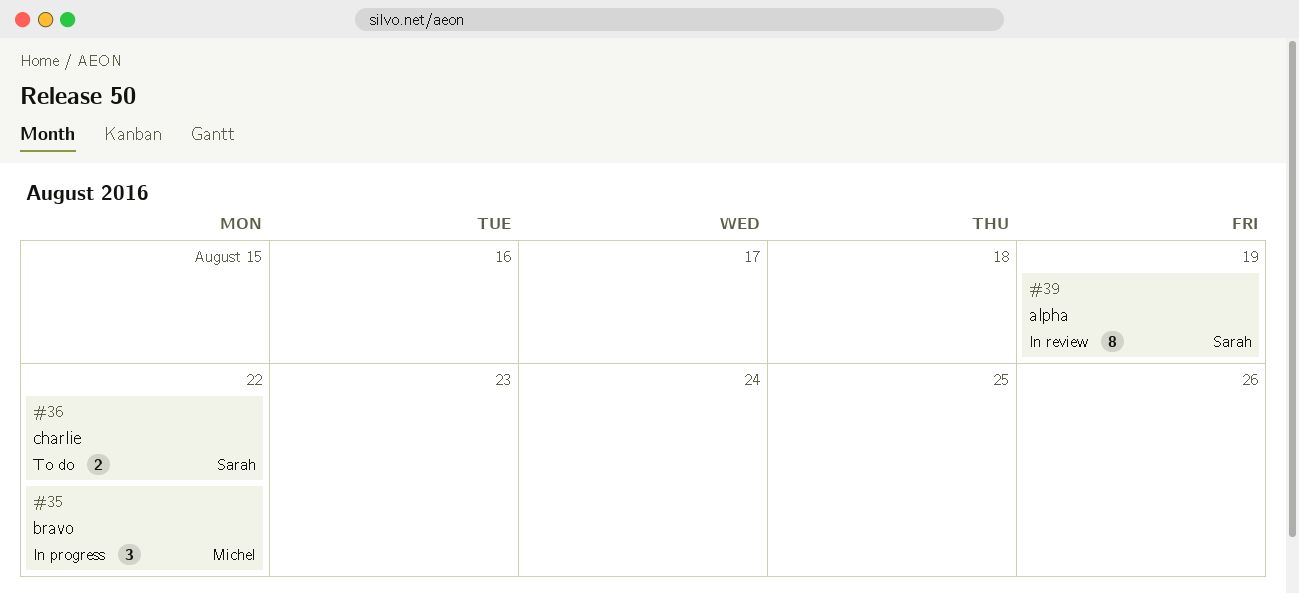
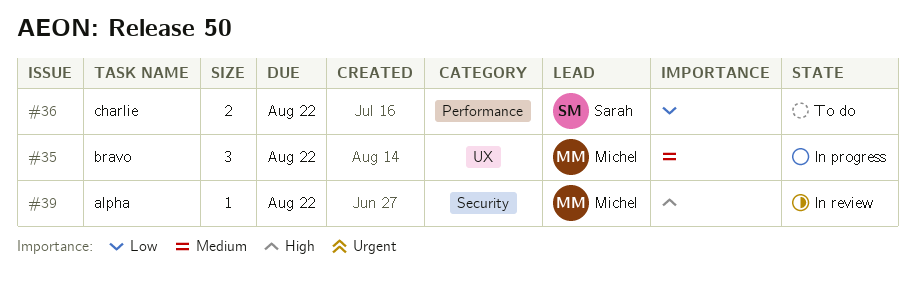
#39, owner: Sarah -> Michel
#39, estimate: 8 -> 1
#39, due: Aug 19 -> Aug 22

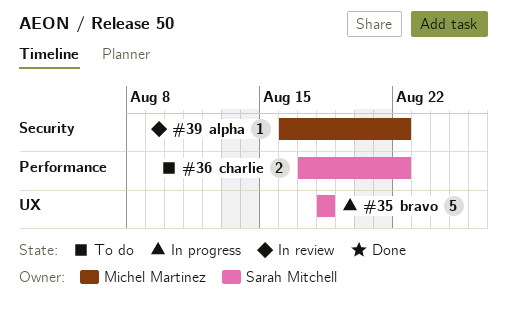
#35, owner: Michel Martinez -> Sarah Mitchell
#35, estimate: 3 -> 5
#35, due: Aug 22 -> Aug 18

